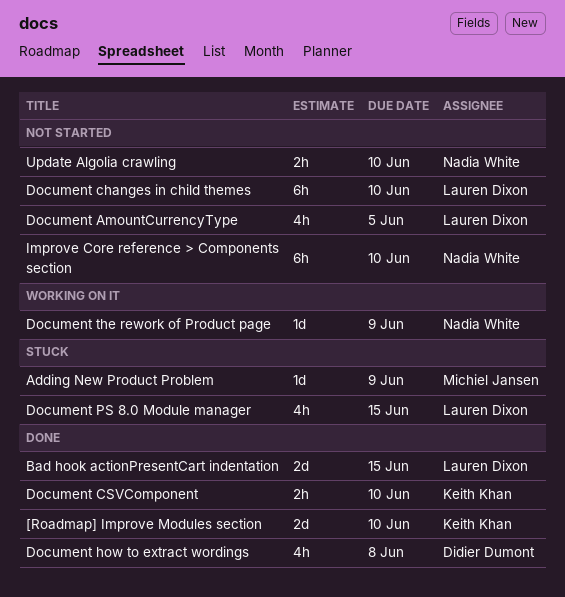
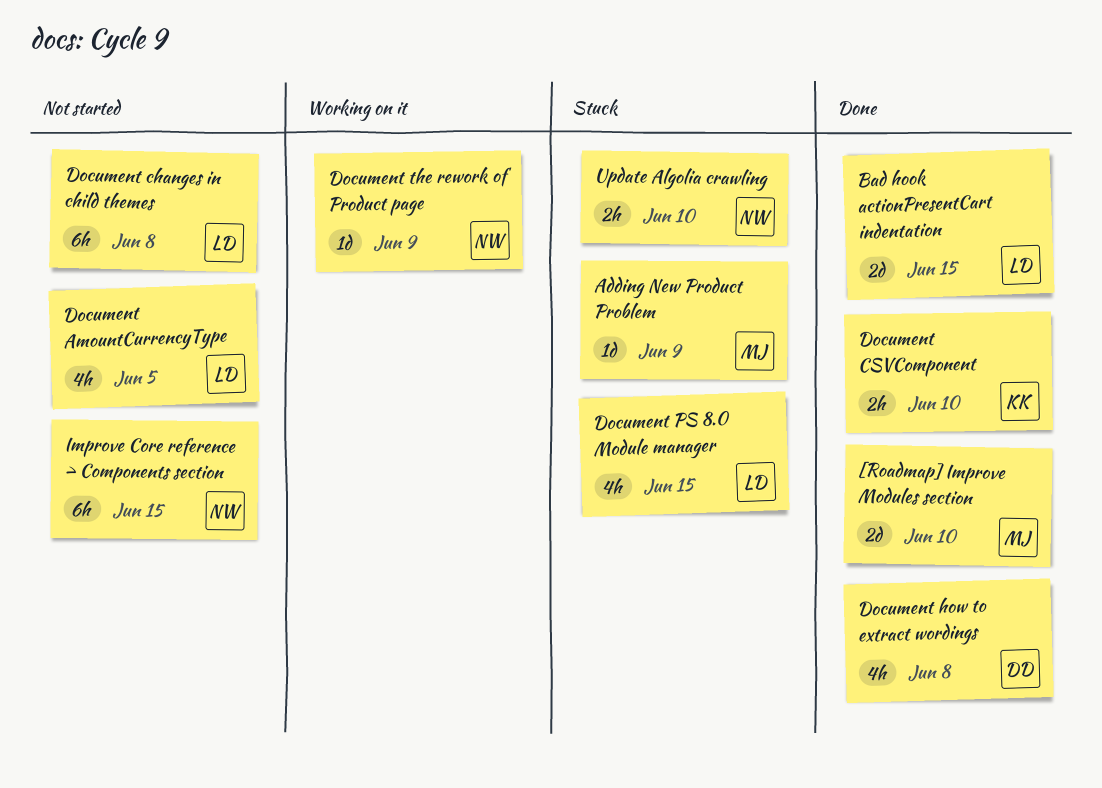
[Roadmap] Improve Modules section, owner: Keith Khan -> Michiel Jansen
Document changes in child themes, due: Jun 10 -> Jun 8
Improve Core reference > Components section, due: Jun 10 -> Jun 15
Update Algolia crawling, status: Not started -> Stuck

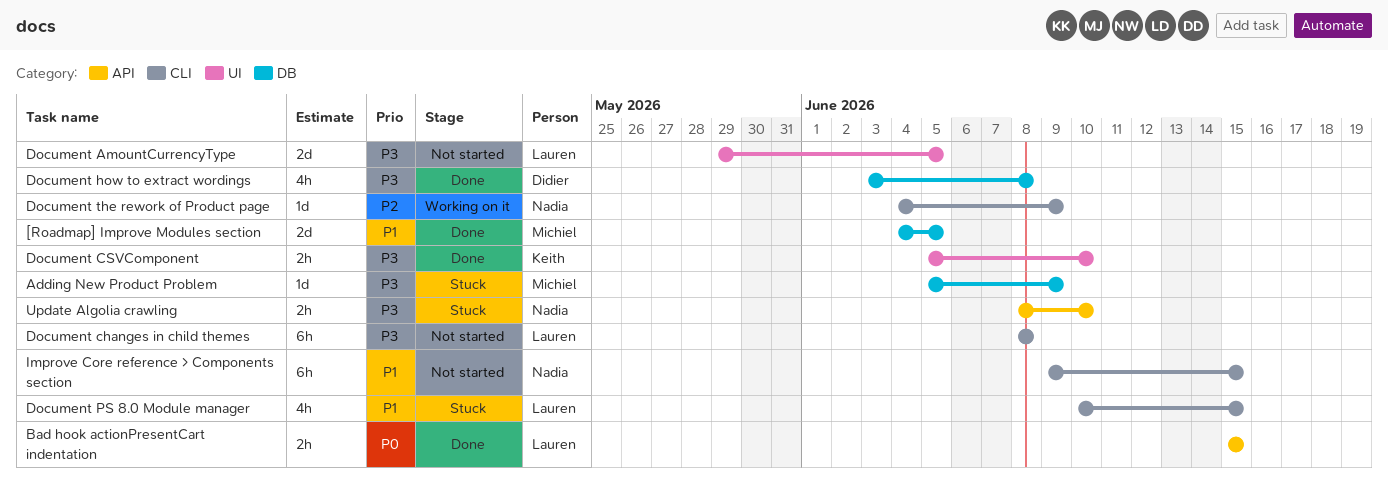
[Roadmap] Improve Modules section, due: Jun 10 -> Jun 5
Bad hook actionPresentCart indentation, estimate: 2d -> 2h
Document AmountCurrencyType, estimate: 4h -> 2d

